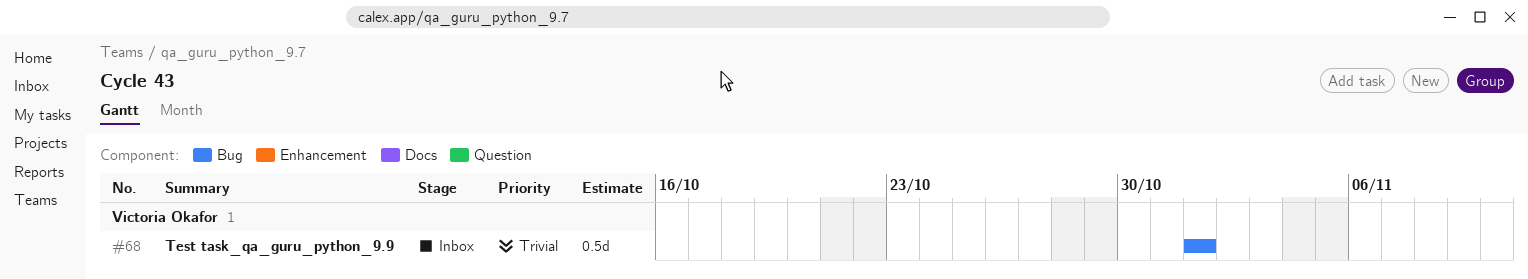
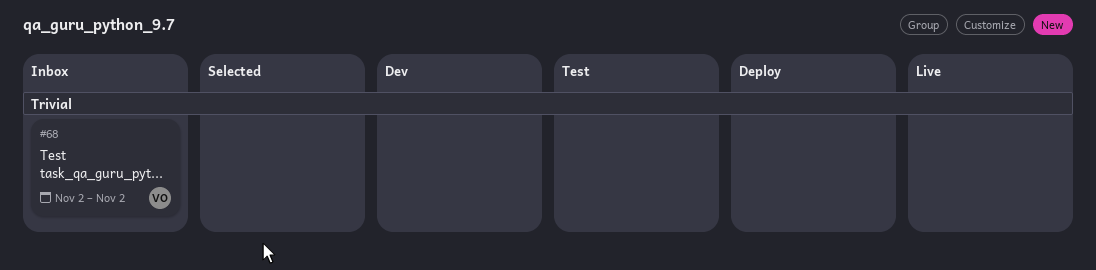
#68, start: Nov 1 -> Nov 2
#68, due: Nov 1 -> Nov 2

